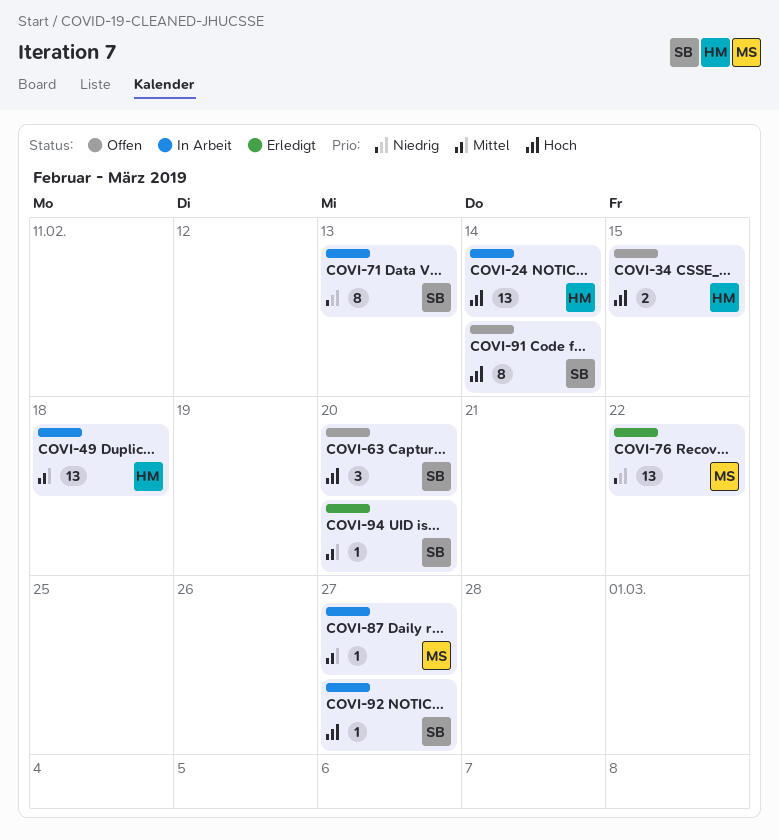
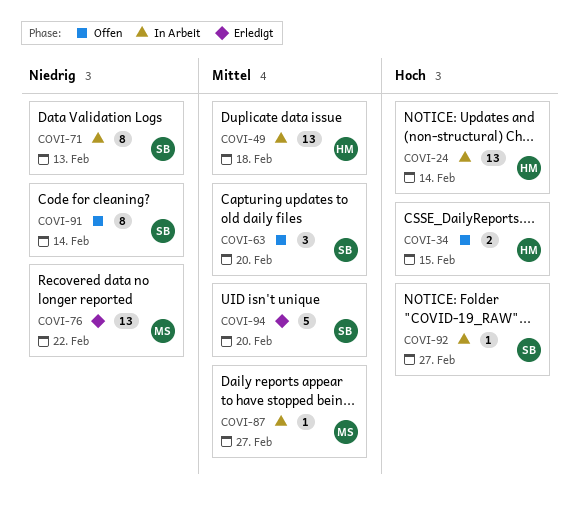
COVI-63, priority: Hoch -> Mittel
COVI-91, priority: Hoch -> Niedrig
COVI-94, estimate: 1 -> 5

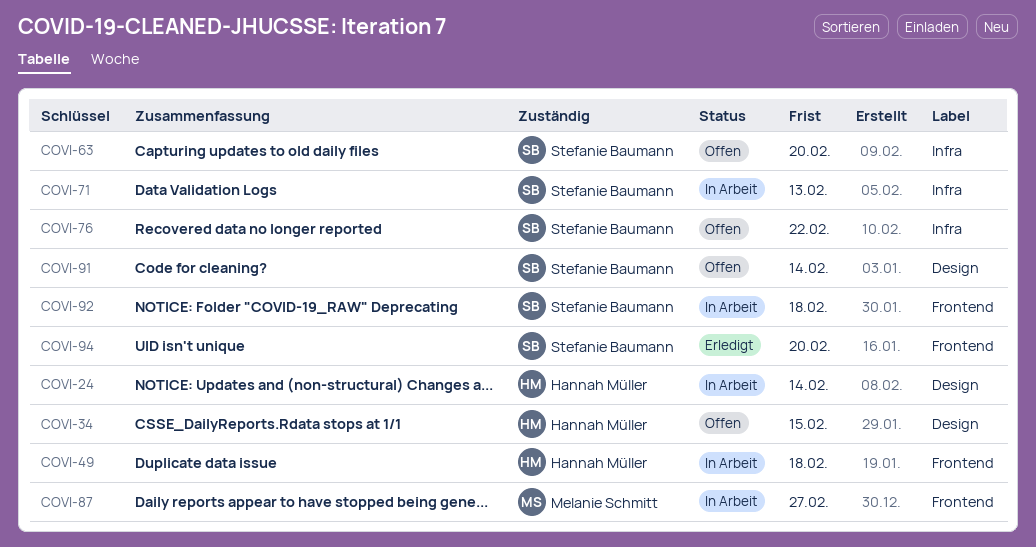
COVI-76, status: Erledigt -> Offen
COVI-76, owner: Melanie Schmitt -> Stefanie Baumann
COVI-92, due: Feb 27 -> Feb 18

